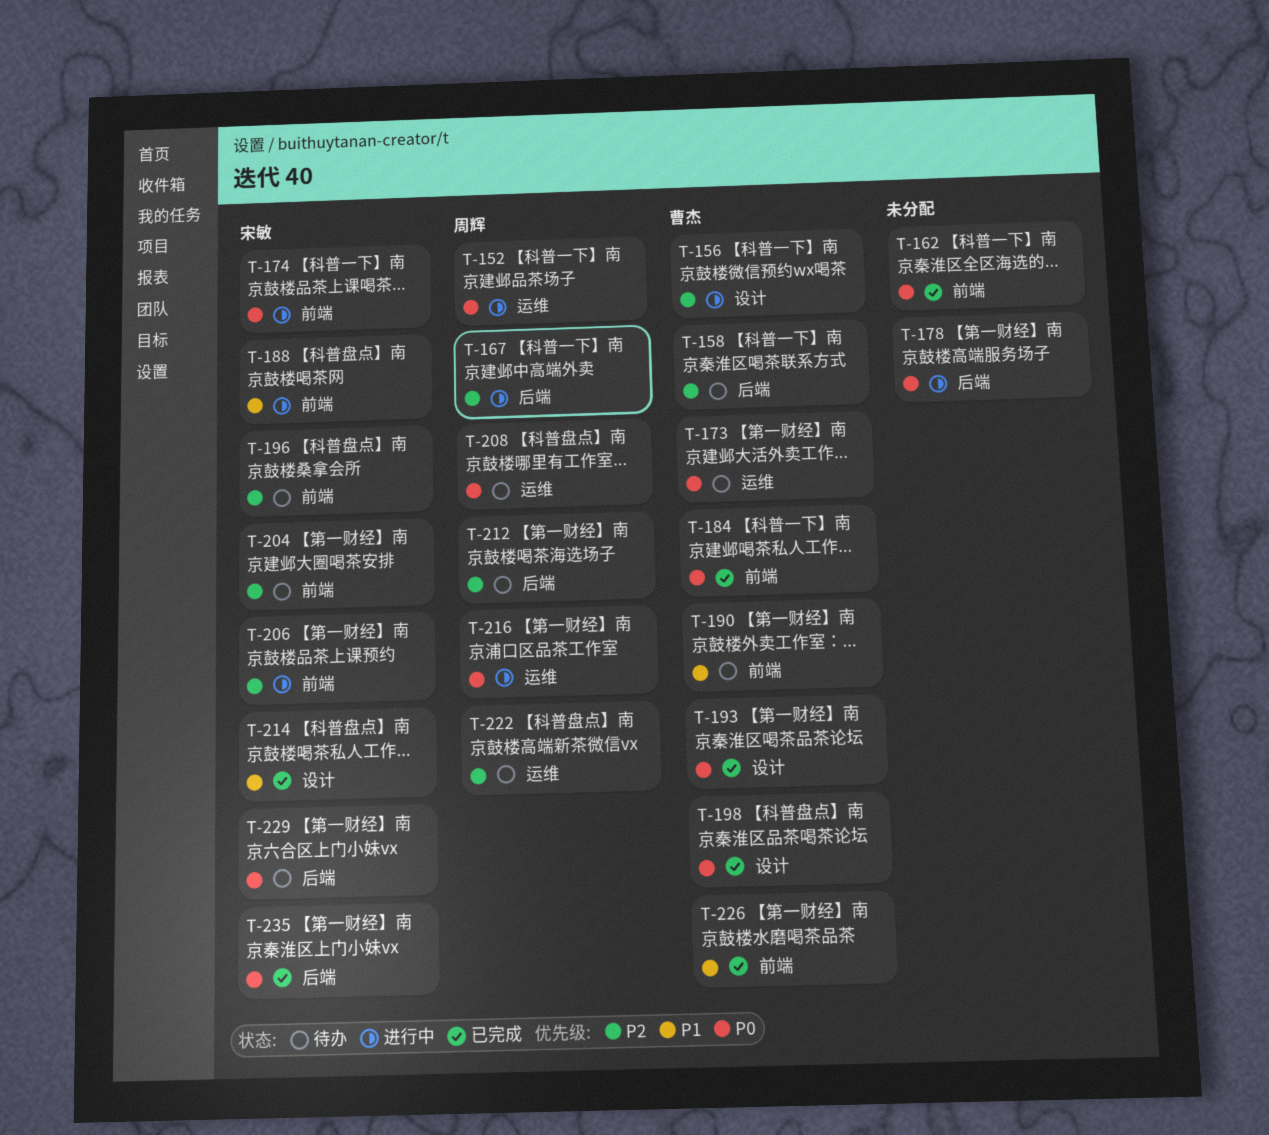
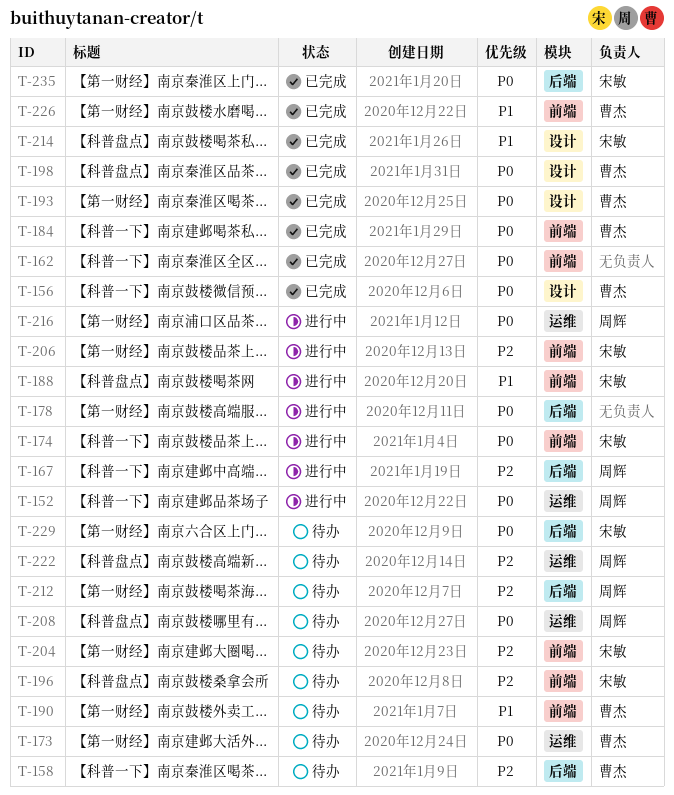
T-156, status: 进行中 -> 已完成
T-156, priority: P2 -> P0

